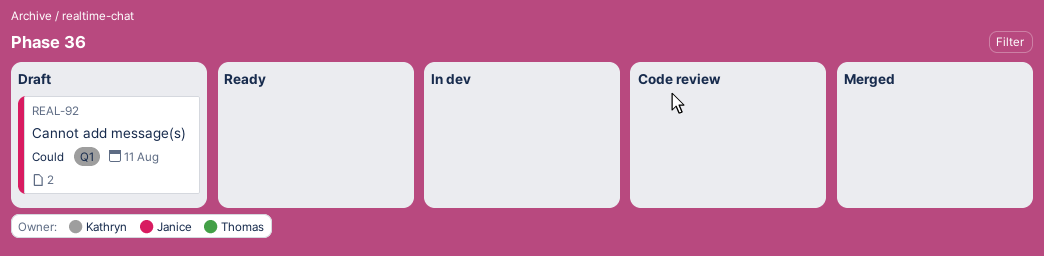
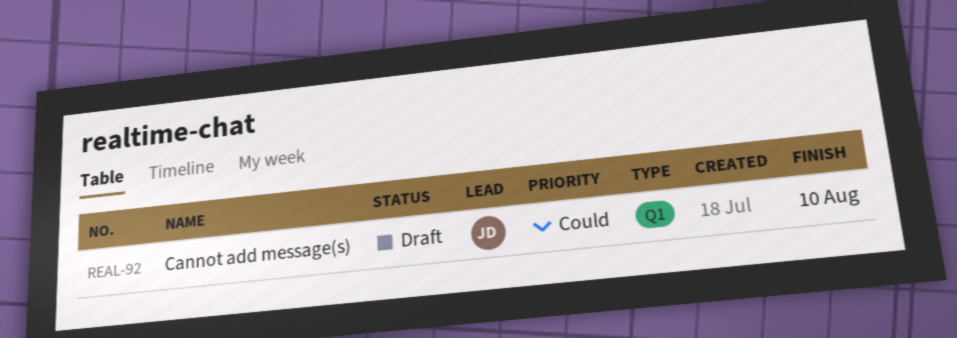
REAL-92, due: Aug 11 -> Aug 10

